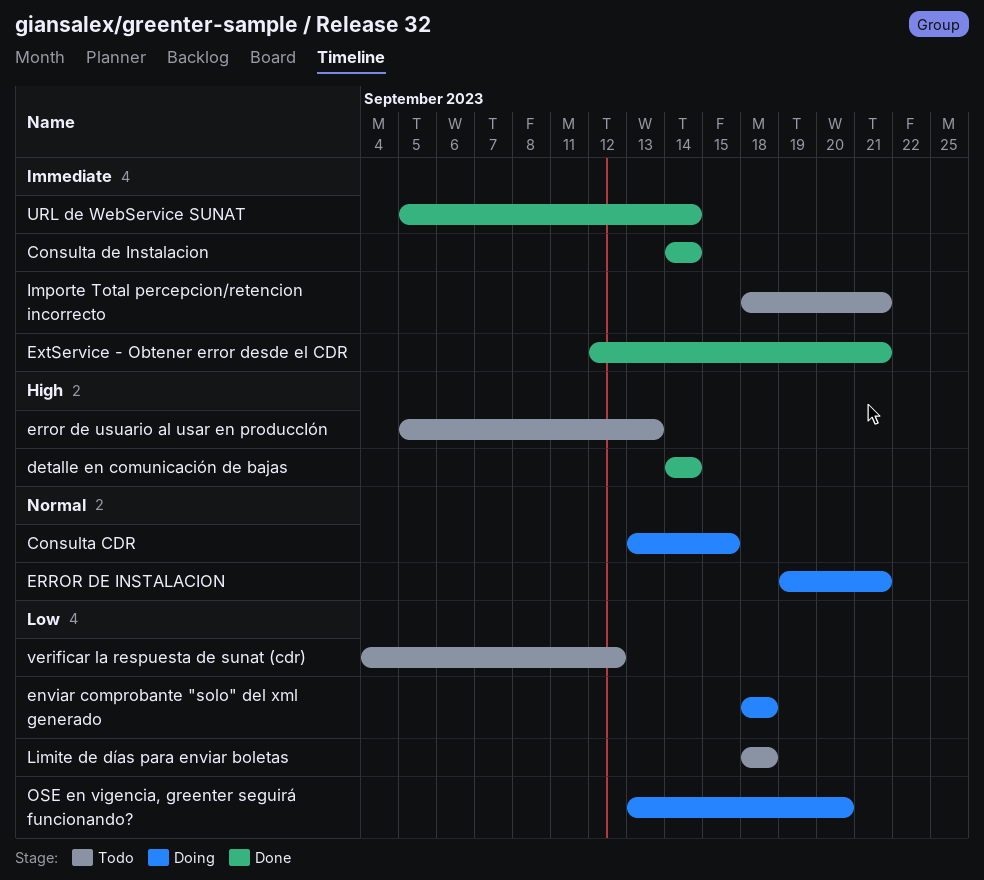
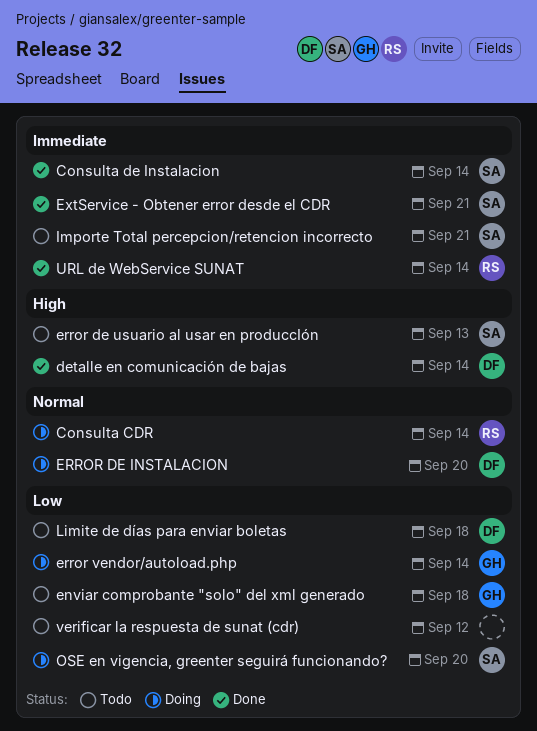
Consulta CDR, due: Sep 15 -> Sep 14
enviar comprobante "solo" del xml generado, status: Doing -> Todo
ERROR DE INSTALACION, due: Sep 21 -> Sep 20
error vendor/autoload.php: none -> present

